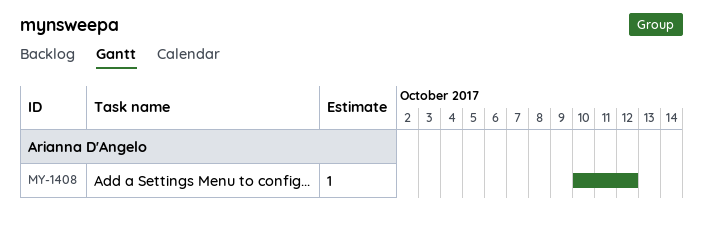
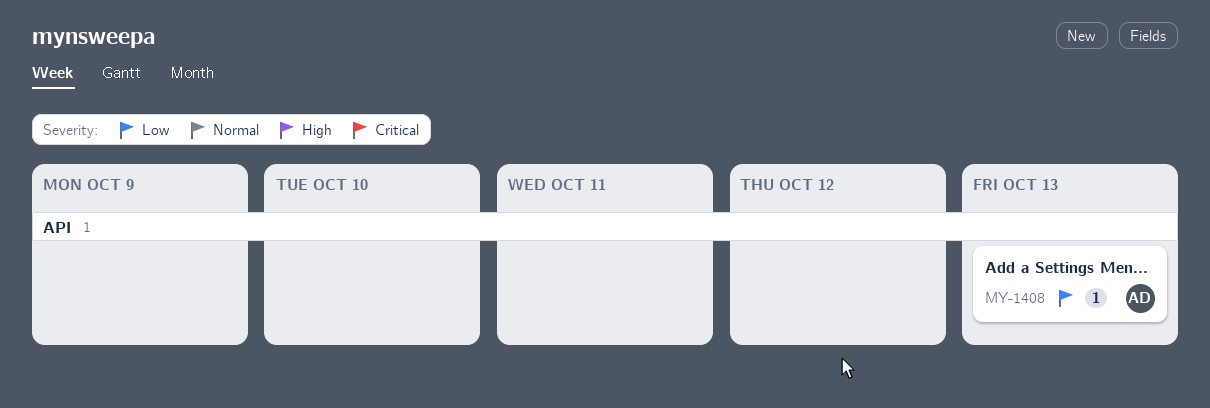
MY-1408, due: Oct 12 -> Oct 13

